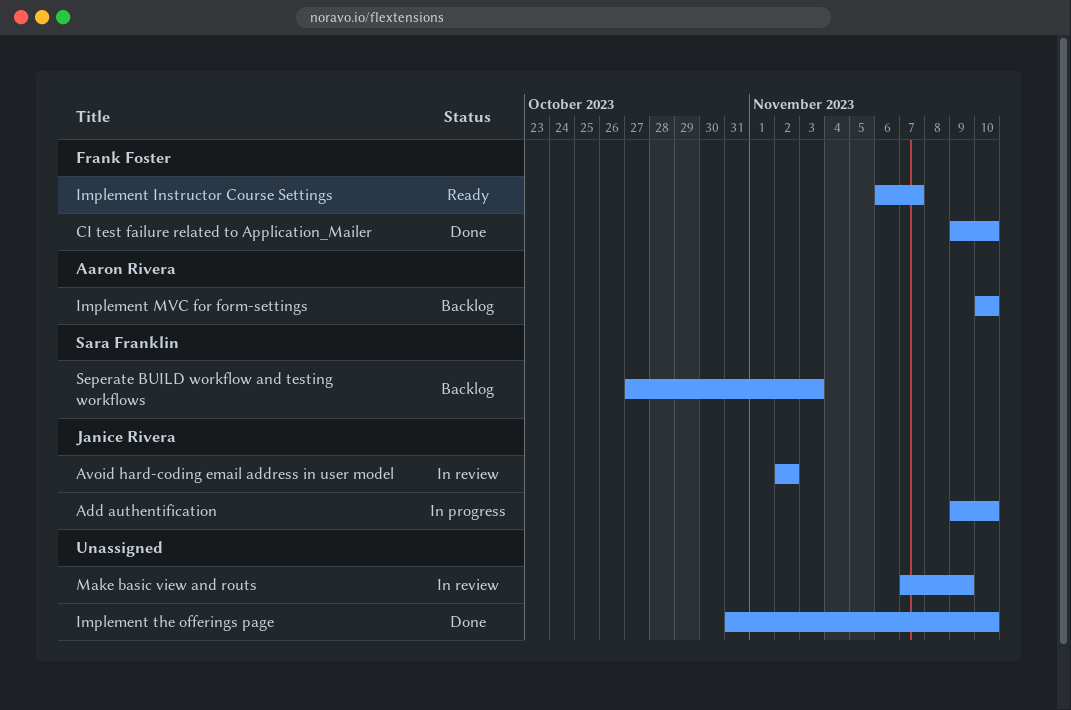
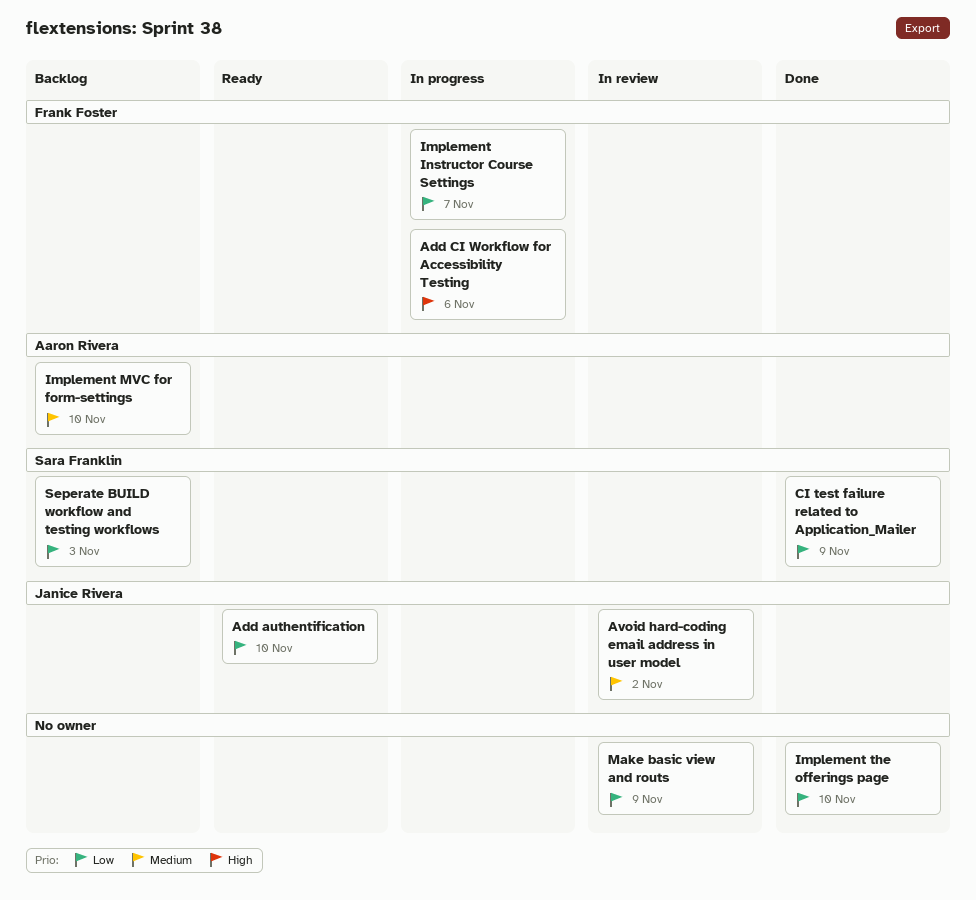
Add authentification, status: In progress -> Ready
Add CI Workflow for Accessibility Testing: none -> present
CI test failure related to Application_Mailer, owner: Frank Foster -> Sara Franklin
CI test failure related to Application_Mailer, due: Nov 10 -> Nov 9
Implement Instructor Course Settings, status: Ready -> In progress

